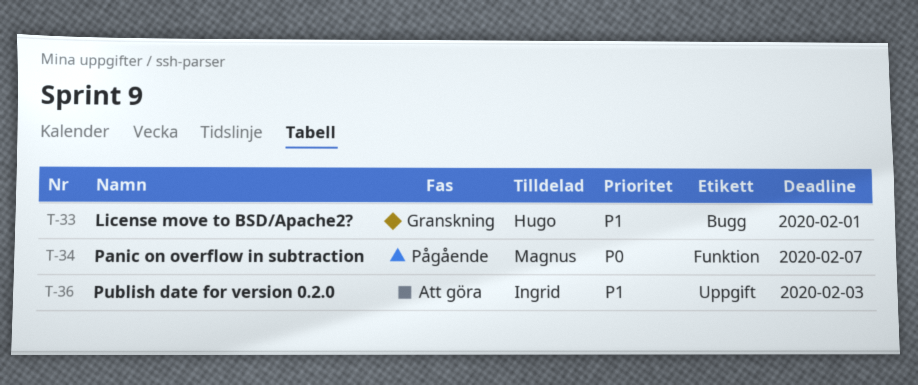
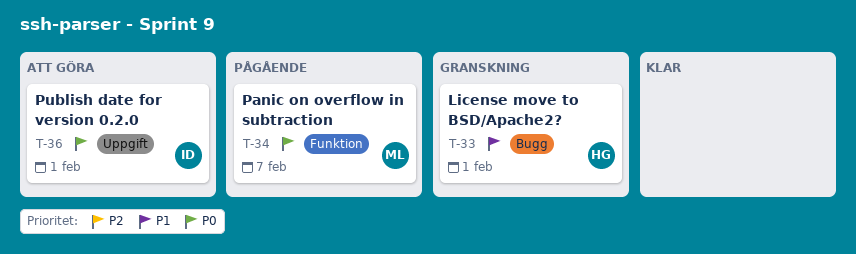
T-36, priority: P1 -> P0
T-36, due: Feb 3 -> Feb 1

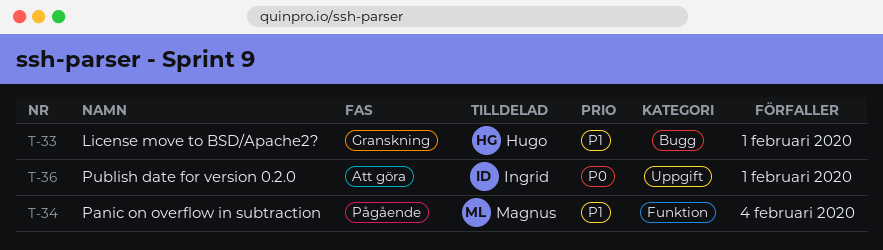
T-34, priority: P0 -> P1
T-34, due: Feb 7 -> Feb 4

